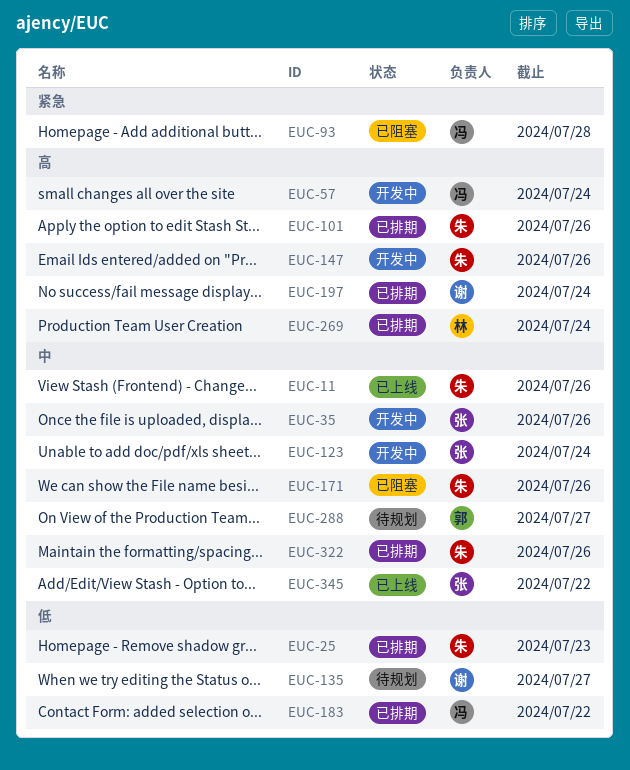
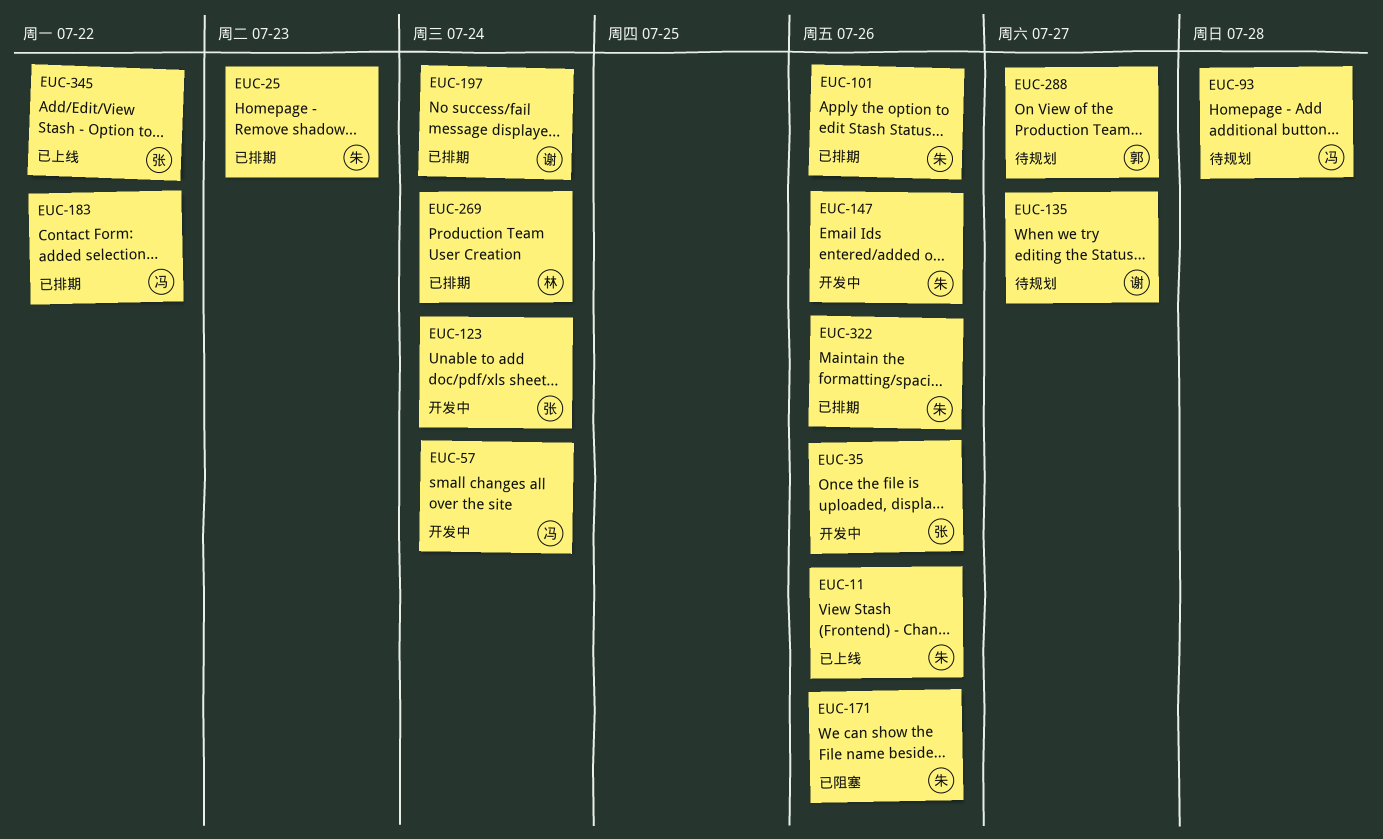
EUC-93, status: 已阻塞 -> 待规划

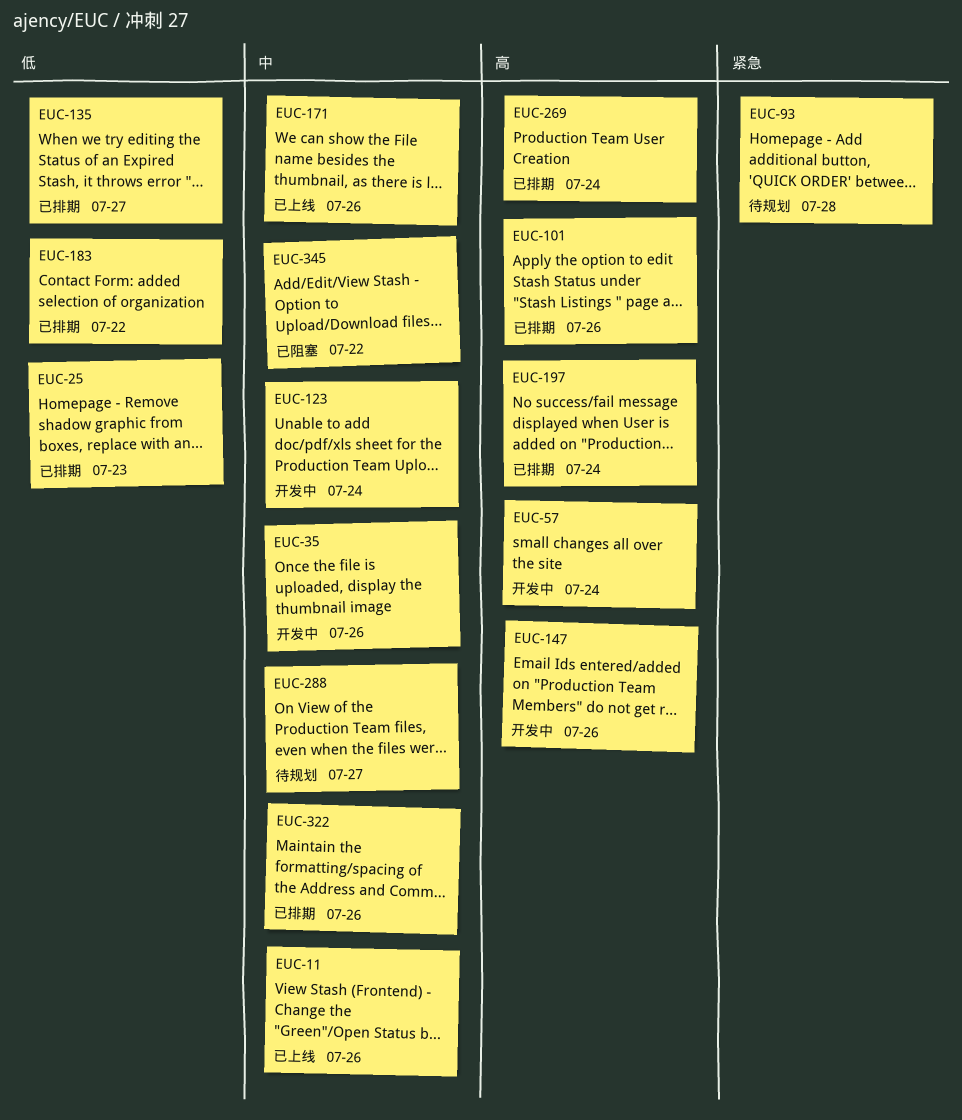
EUC-135, status: 待规划 -> 已排期
EUC-171, status: 已阻塞 -> 已上线
EUC-345, status: 已上线 -> 已阻塞

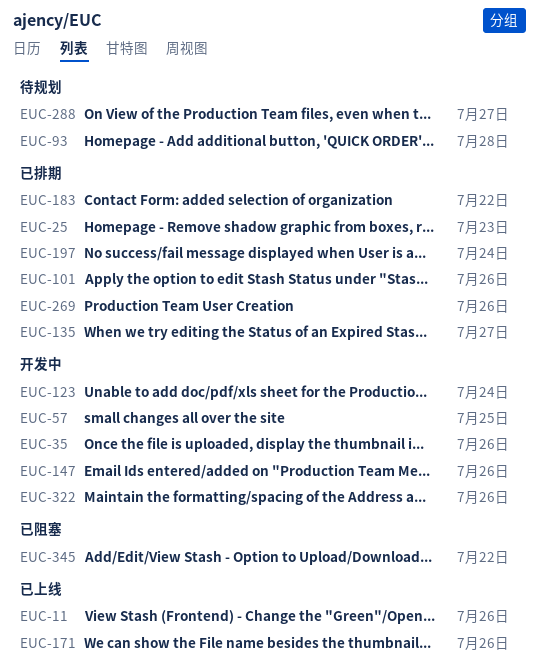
EUC-57, due: Jul 24 -> Jul 25
EUC-269, due: Jul 24 -> Jul 26
EUC-322, status: 已排期 -> 开发中

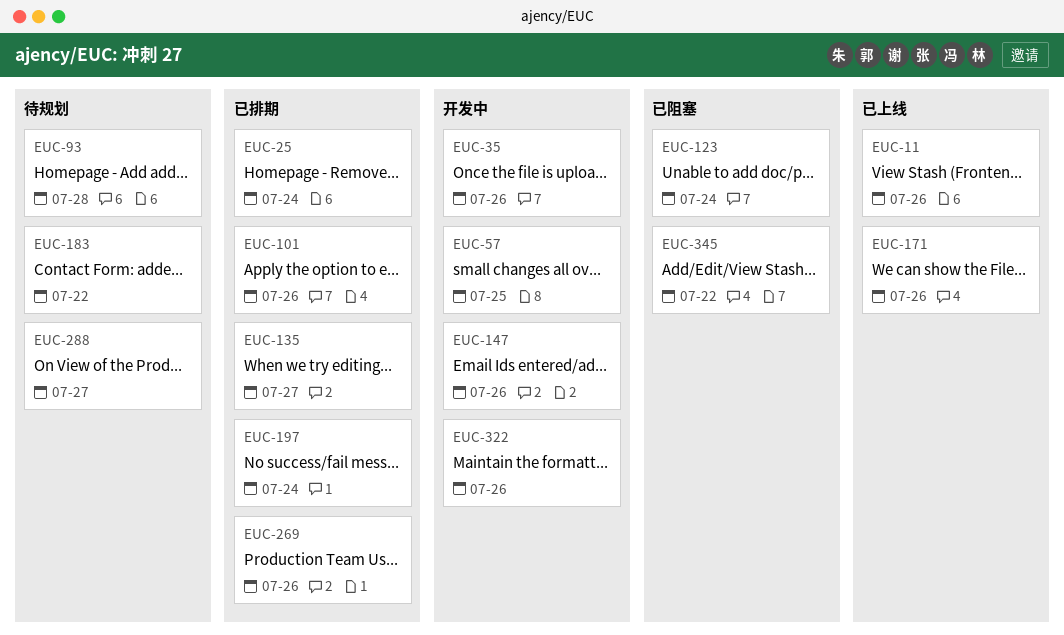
EUC-25, due: Jul 23 -> Jul 24
EUC-123, status: 开发中 -> 已阻塞
EUC-183, status: 已排期 -> 待规划

